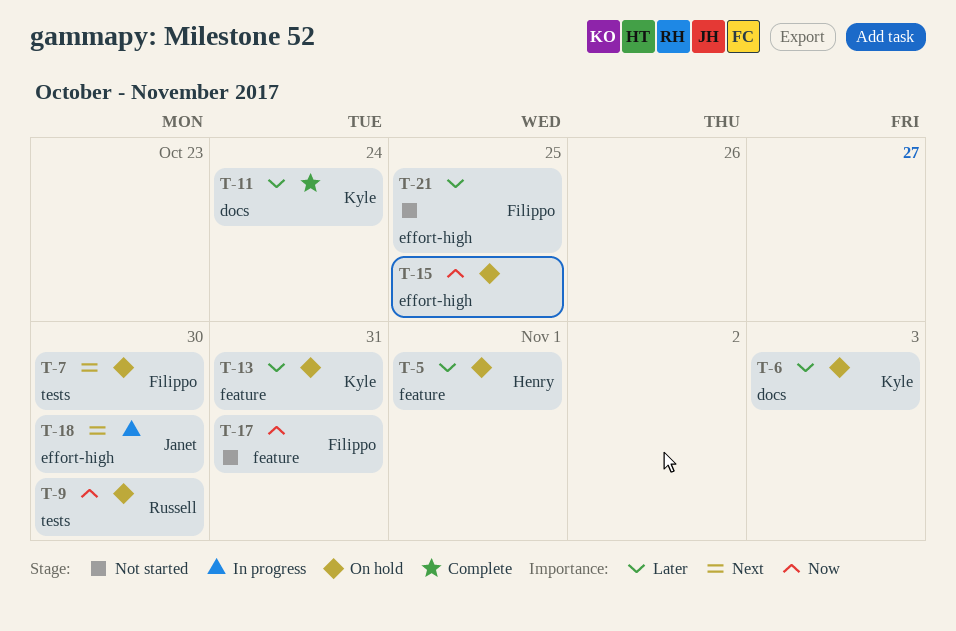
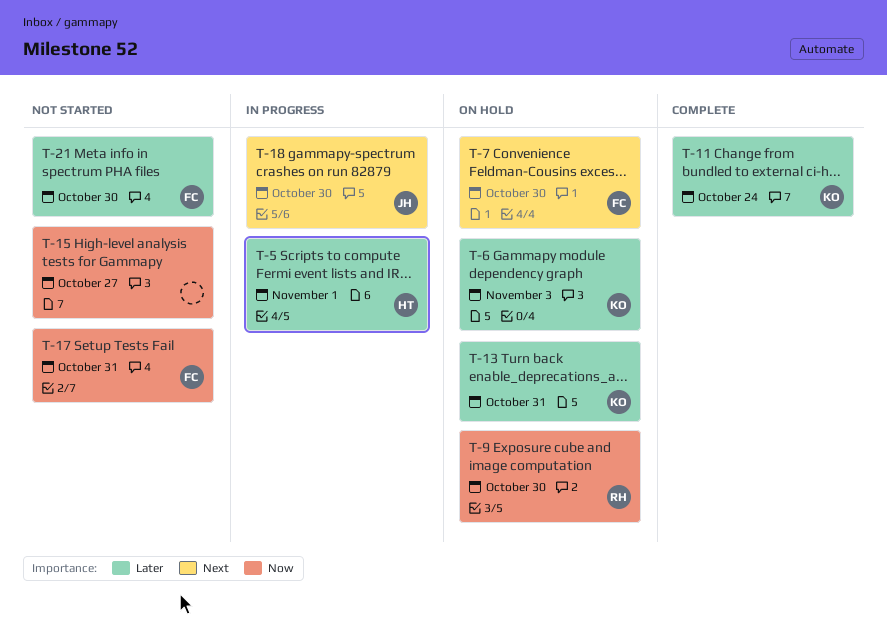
T-5, status: On hold -> In progress
T-15, status: On hold -> Not started
T-15, due: Oct 25 -> Oct 27
T-21, due: Oct 25 -> Oct 30

